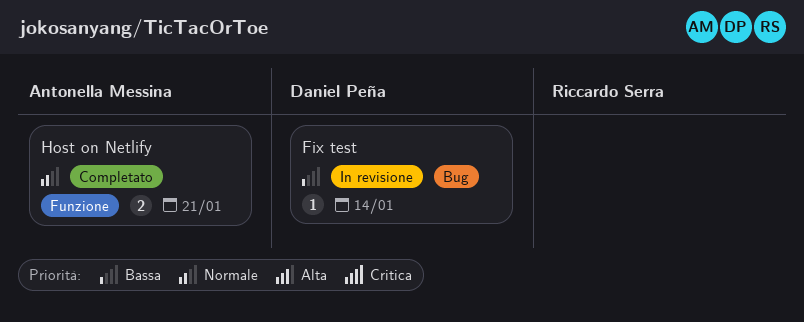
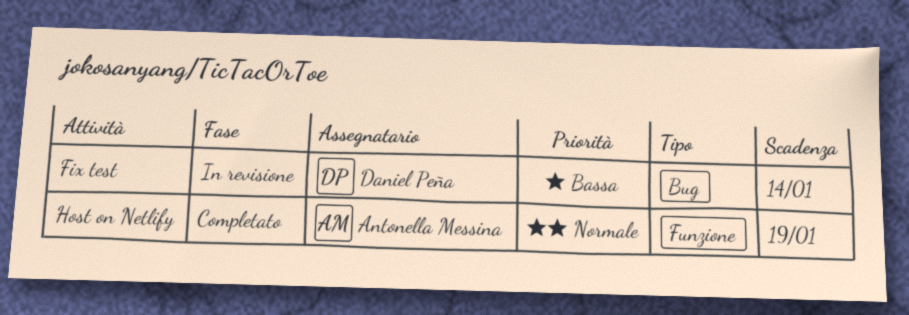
Host on Netlify, due: Jan 21 -> Jan 19

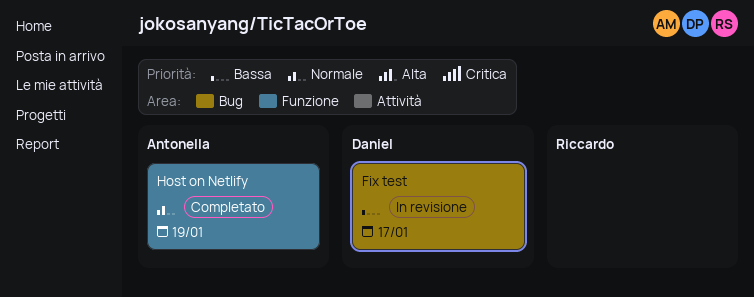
Fix test, due: Jan 14 -> Jan 17

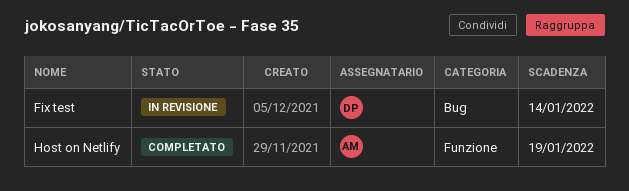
Fix test, due: Jan 17 -> Jan 14

